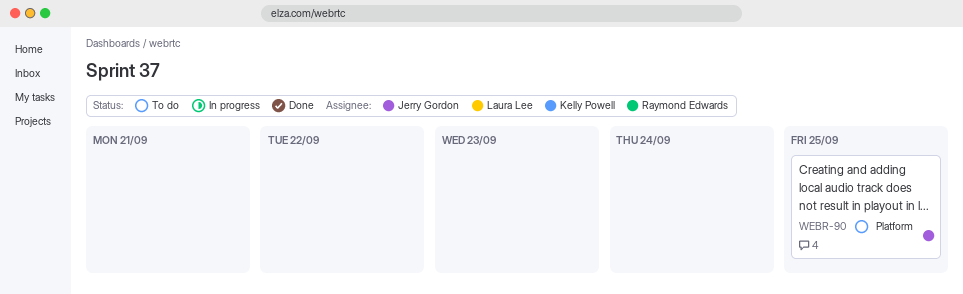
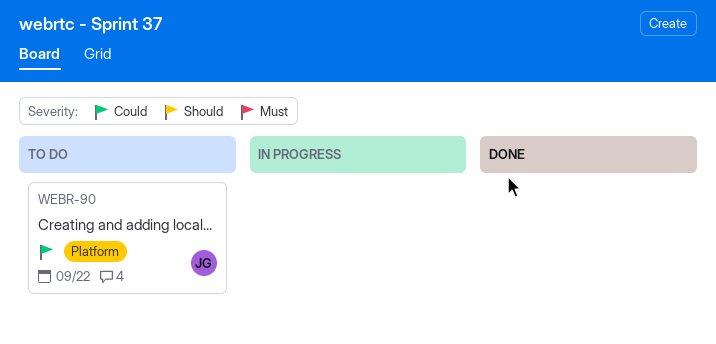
WEBR-90, due: Sep 25 -> Sep 22

